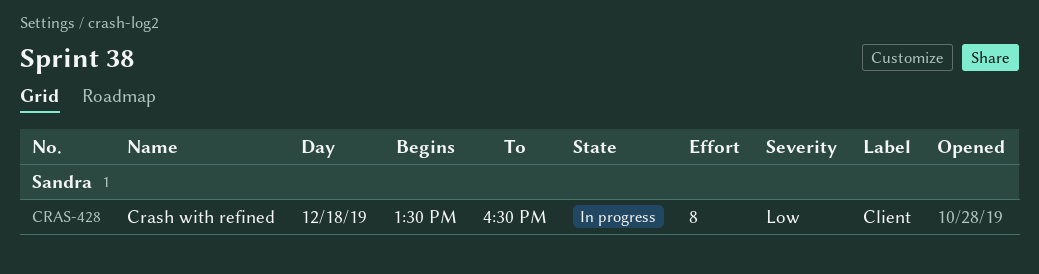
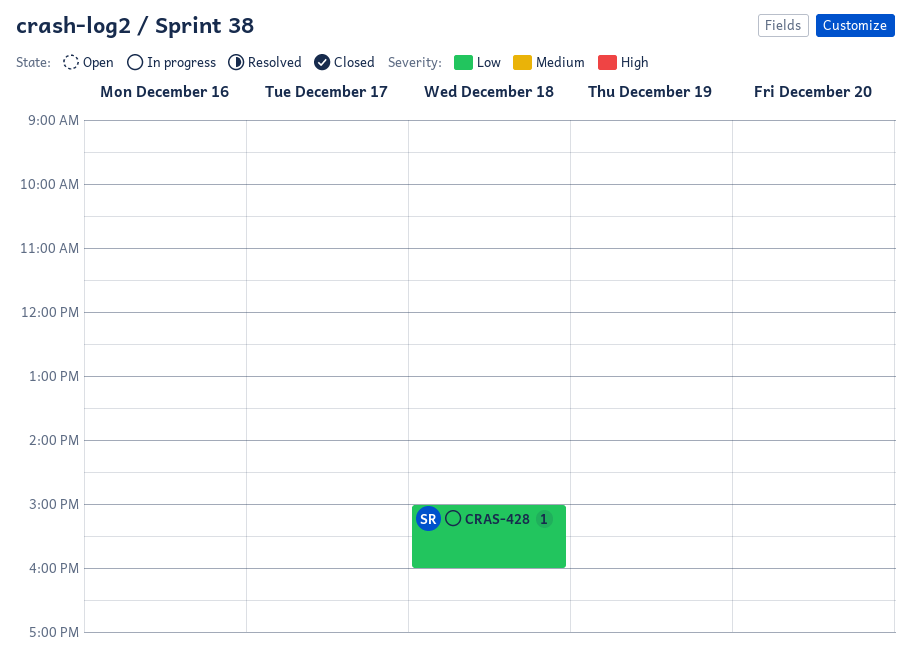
CRAS-428, estimate: 8 -> 1
CRAS-428, begins: 13:30 -> 15:00
CRAS-428, ends: 16:30 -> 16:00

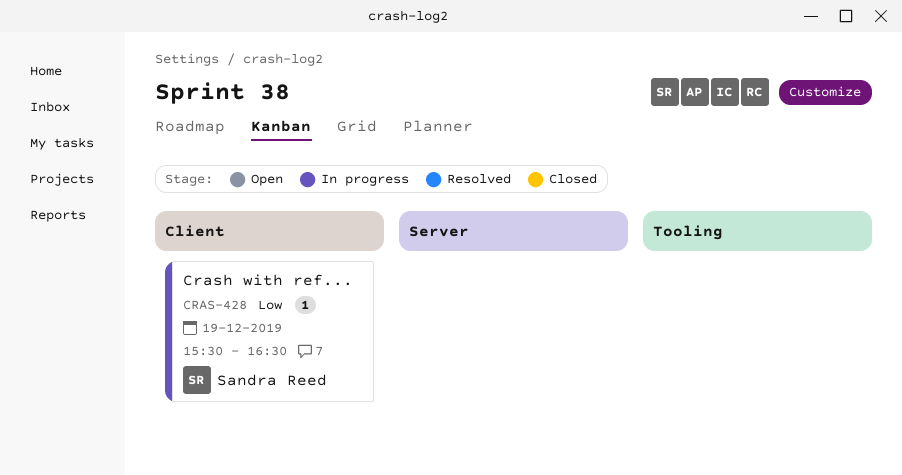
CRAS-428, day: Dec 18 -> Dec 19
CRAS-428, begins: 15:00 -> 15:30
CRAS-428, ends: 16:00 -> 16:30

